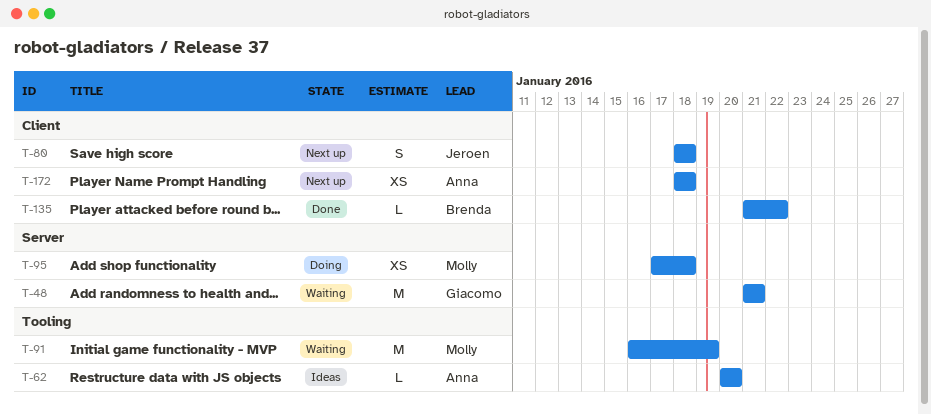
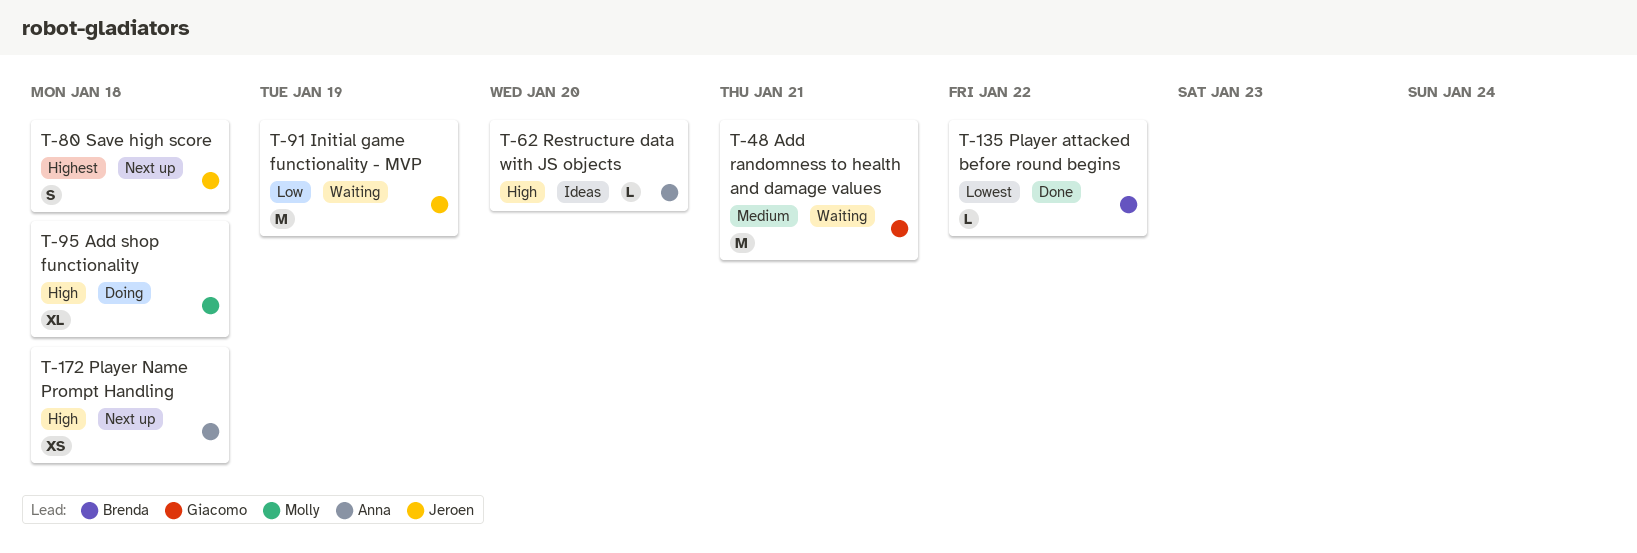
T-91, owner: Molly -> Jeroen
T-95, estimate: XS -> XL

